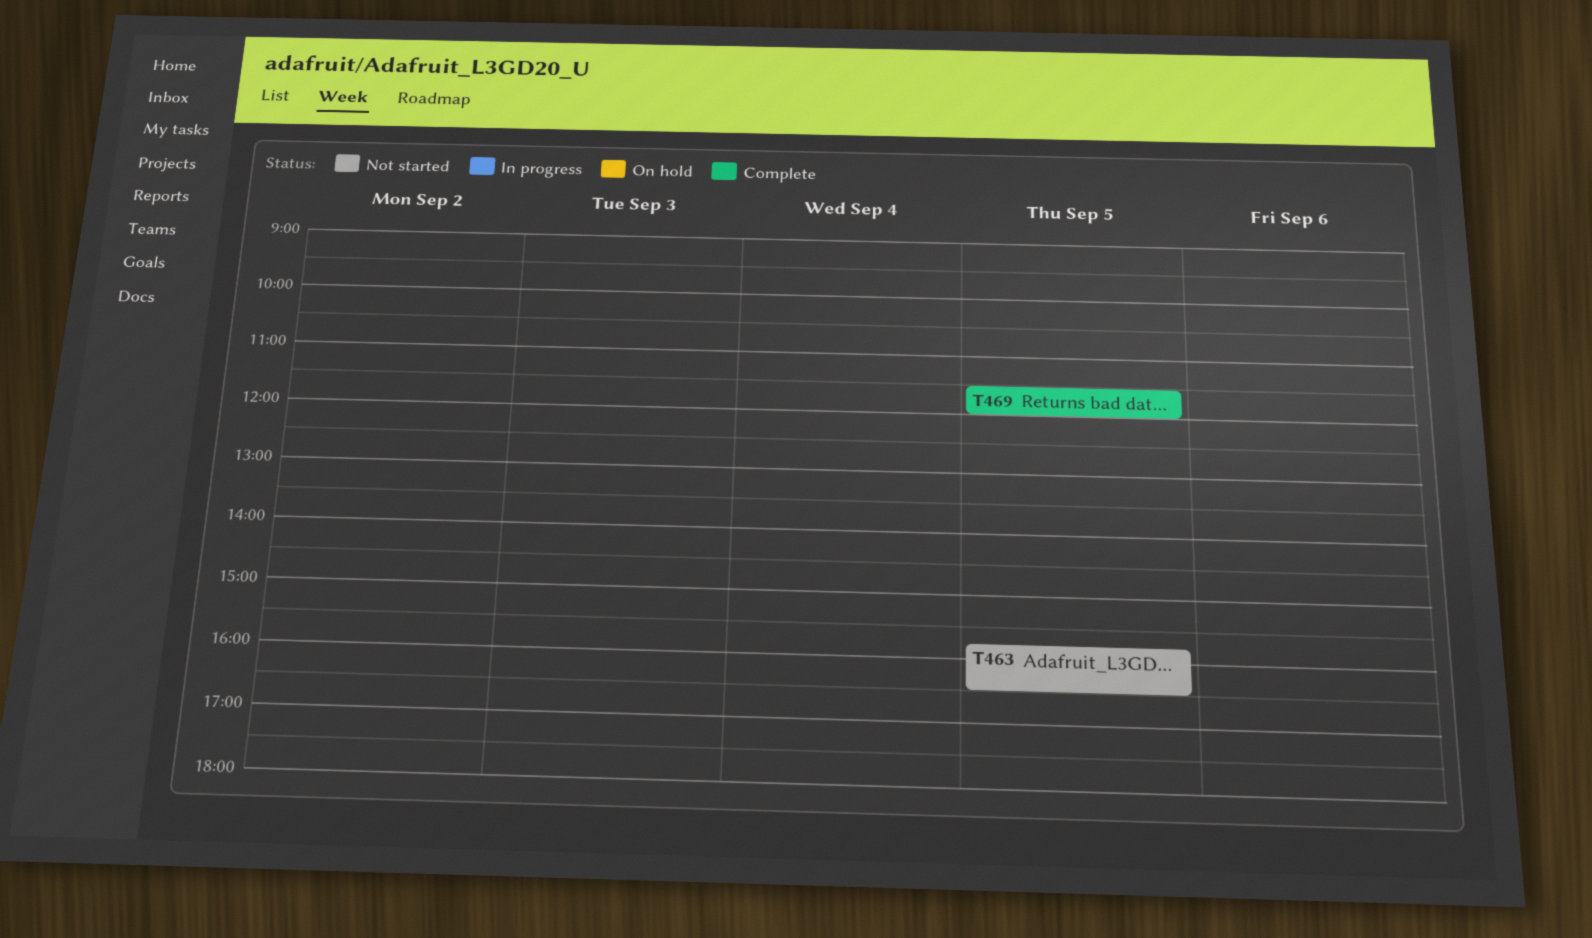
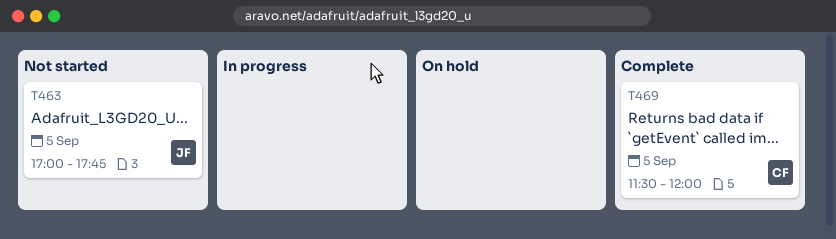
T463, begins: 15:45 -> 17:00
T463, ends: 16:30 -> 17:45

